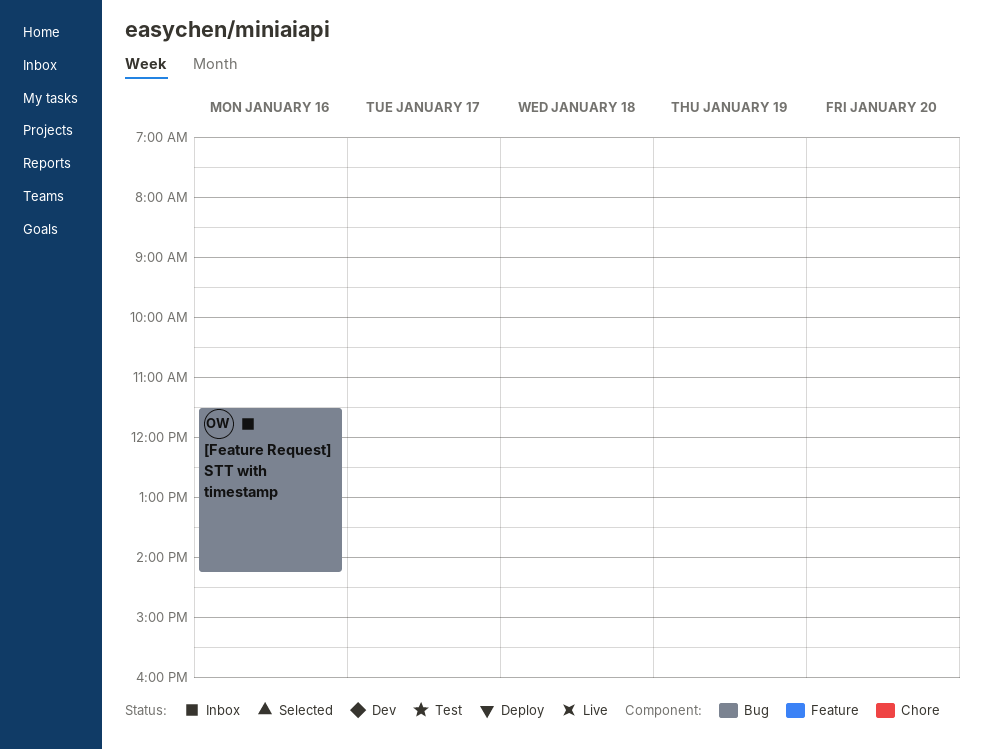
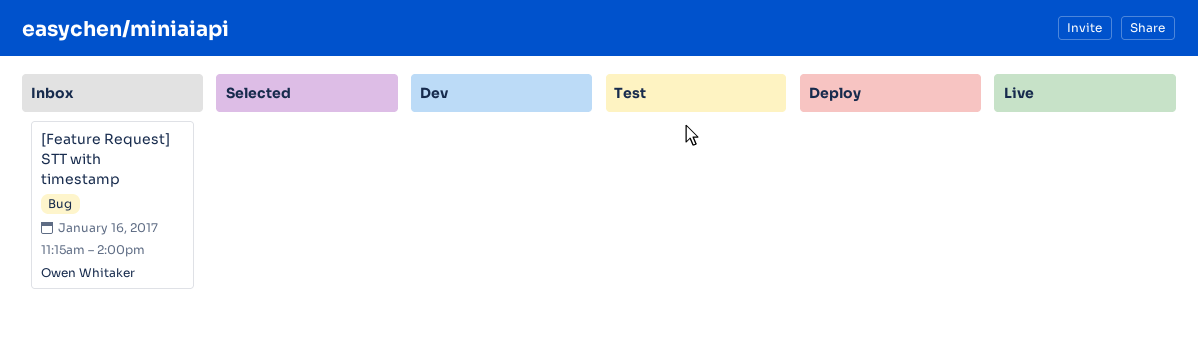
[Feature Request] STT with timestamp, begins: 11:30 -> 11:15
[Feature Request] STT with timestamp, ends: 14:15 -> 14:00

